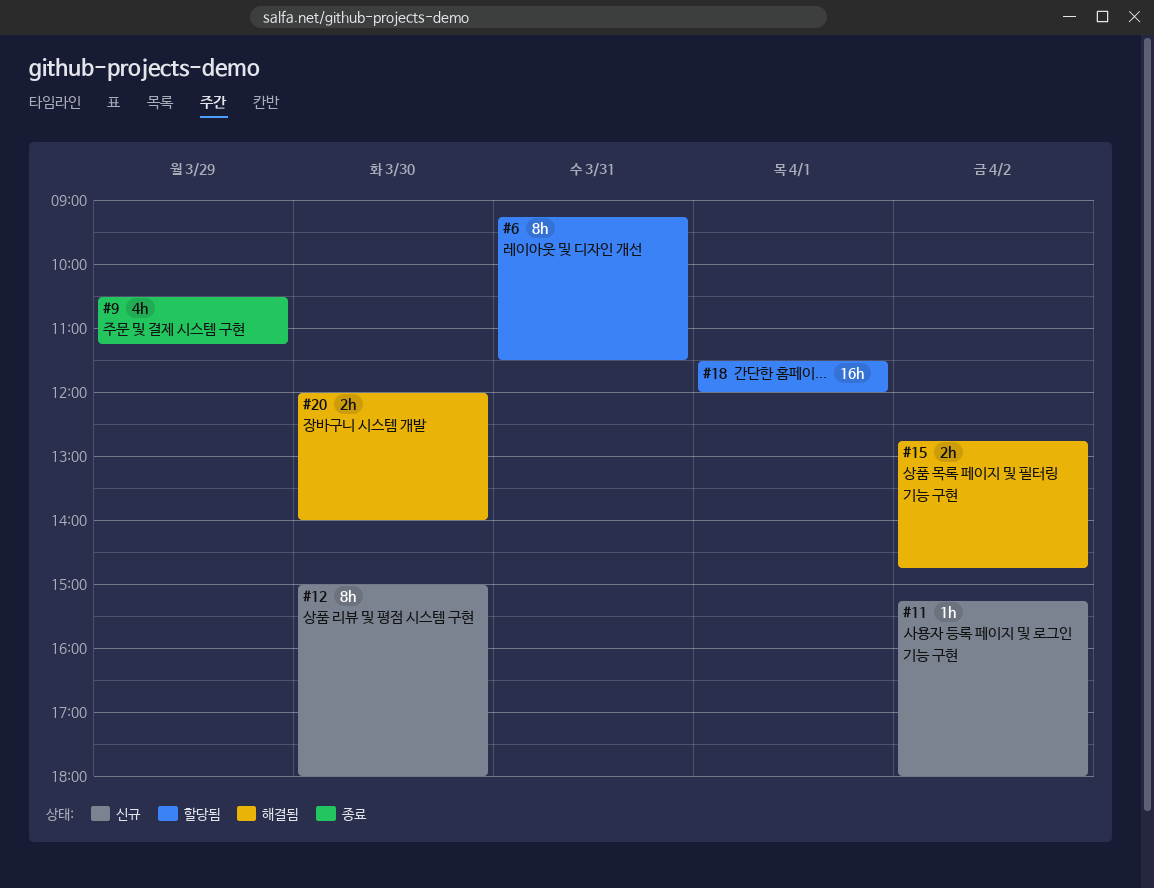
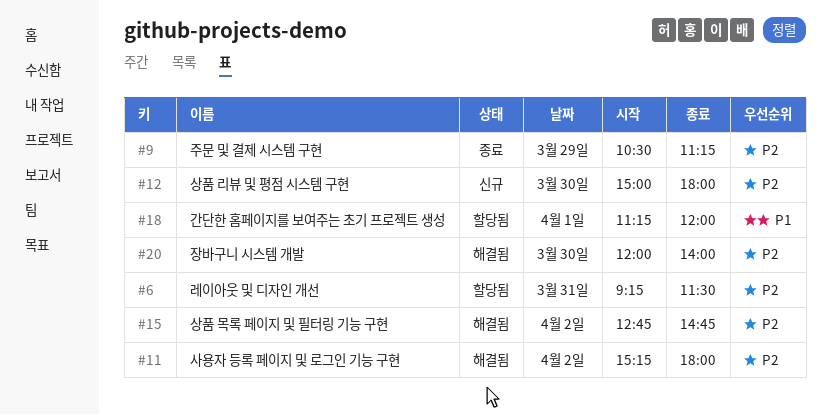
#11, status: 신규 -> 해결됨
#18, begins: 11:30 -> 11:15

